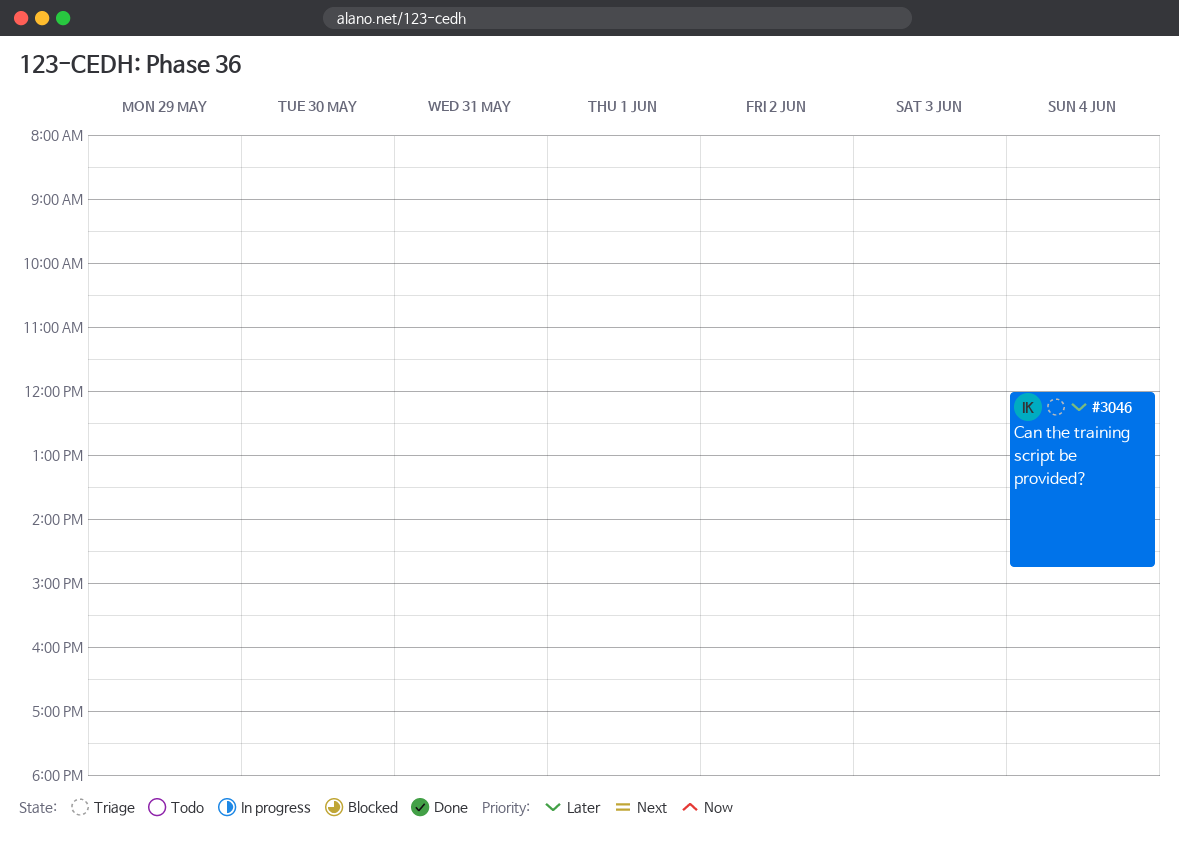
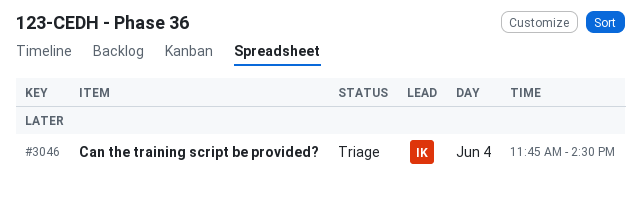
#3046, begins: 12:00 -> 11:45
#3046, ends: 14:45 -> 14:30

